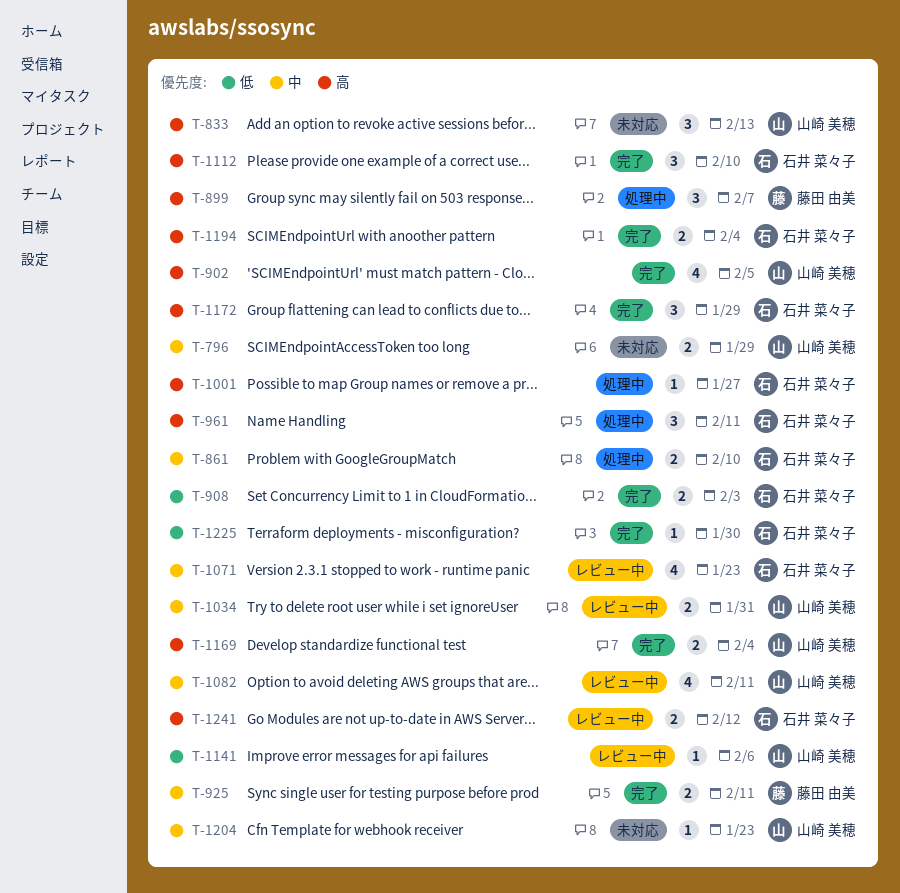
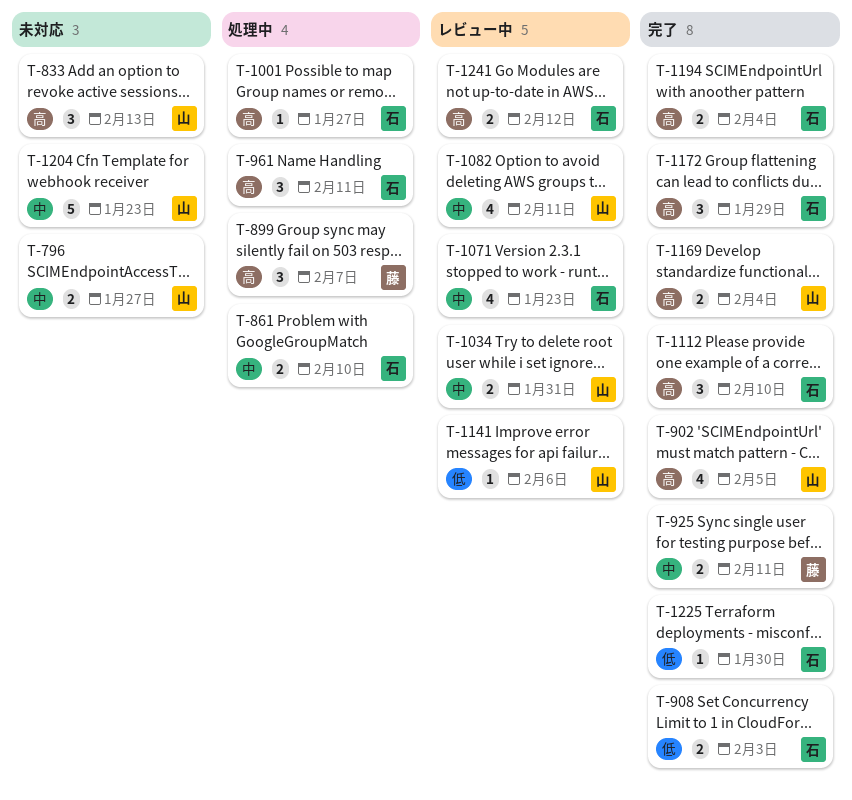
T-796, due: Jan 29 -> Jan 27
T-1204, estimate: 1 -> 5

